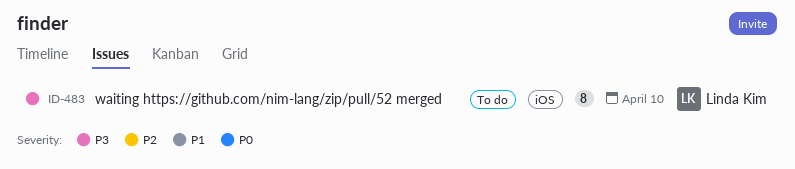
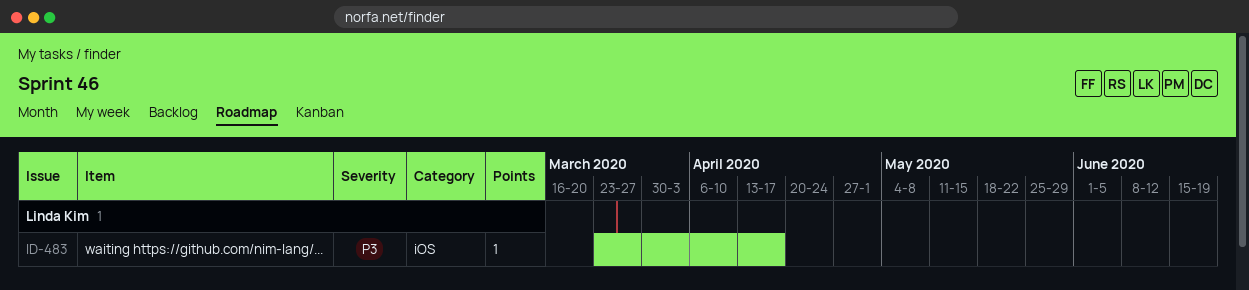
ID-483, estimate: 8 -> 1
ID-483, due: Apr 10 -> Apr 17

